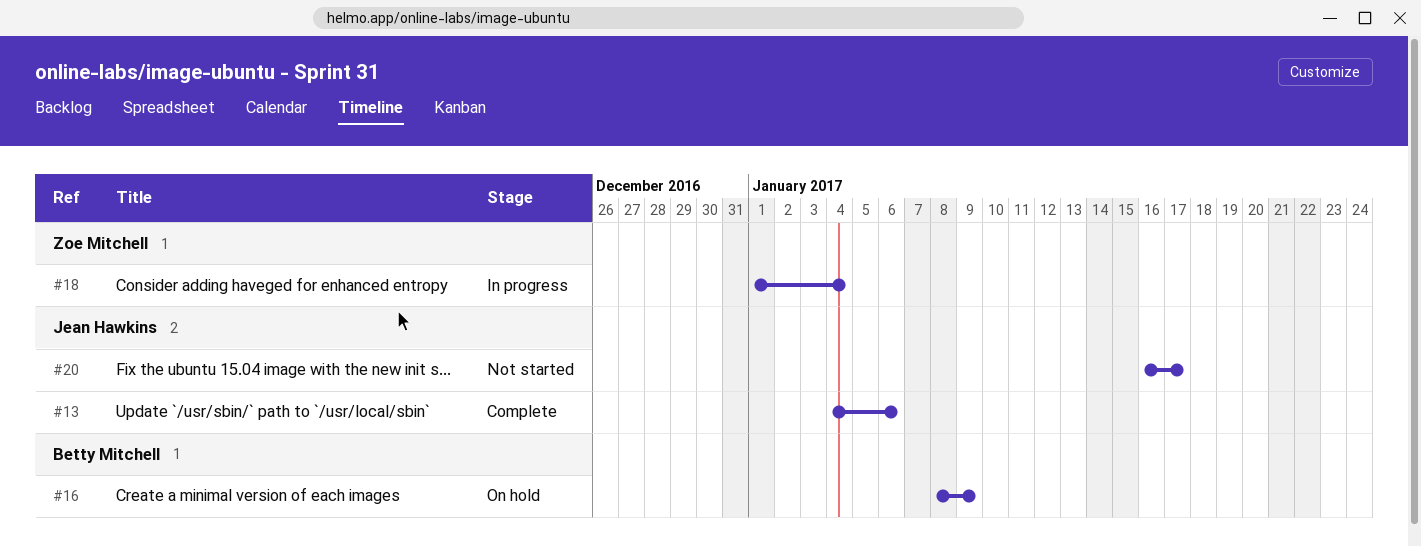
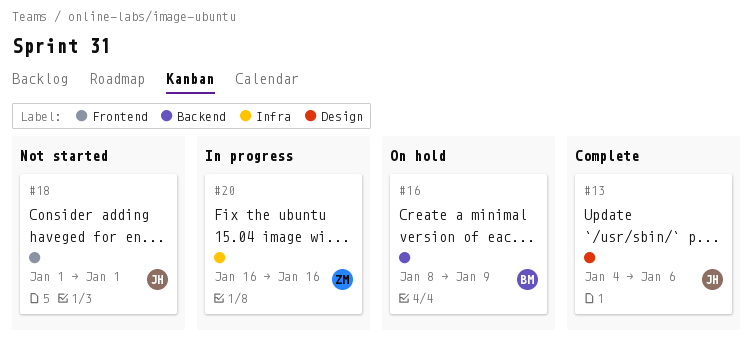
#18, status: In progress -> Not started
#18, owner: Zoe Mitchell -> Jean Hawkins
#18, due: Jan 4 -> Jan 1
#20, status: Not started -> In progress
#20, owner: Jean Hawkins -> Zoe Mitchell
#20, due: Jan 17 -> Jan 16

